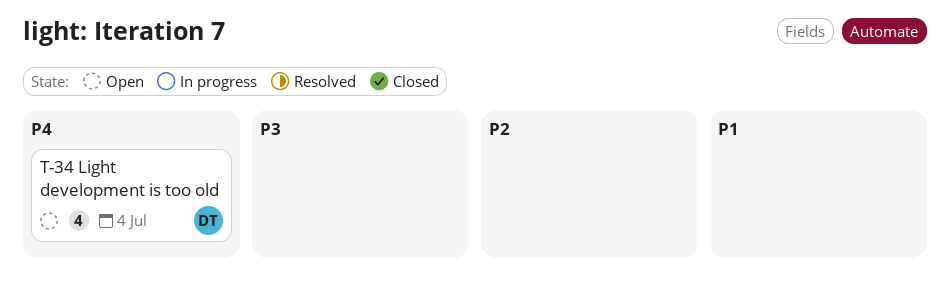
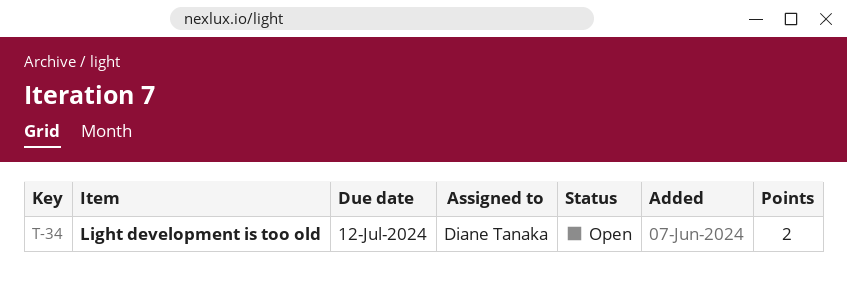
T-34, estimate: 4 -> 2
T-34, due: Jul 4 -> Jul 12

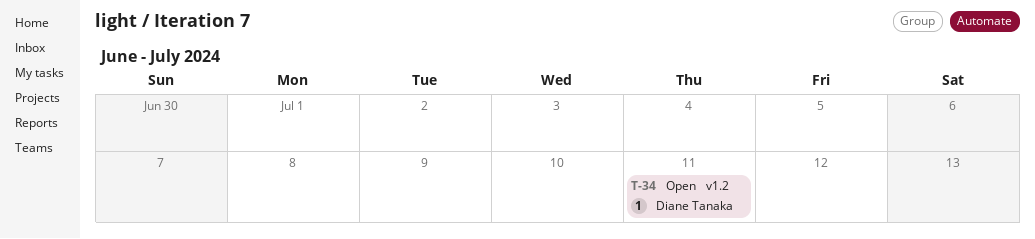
T-34, estimate: 2 -> 1
T-34, due: Jul 12 -> Jul 11

